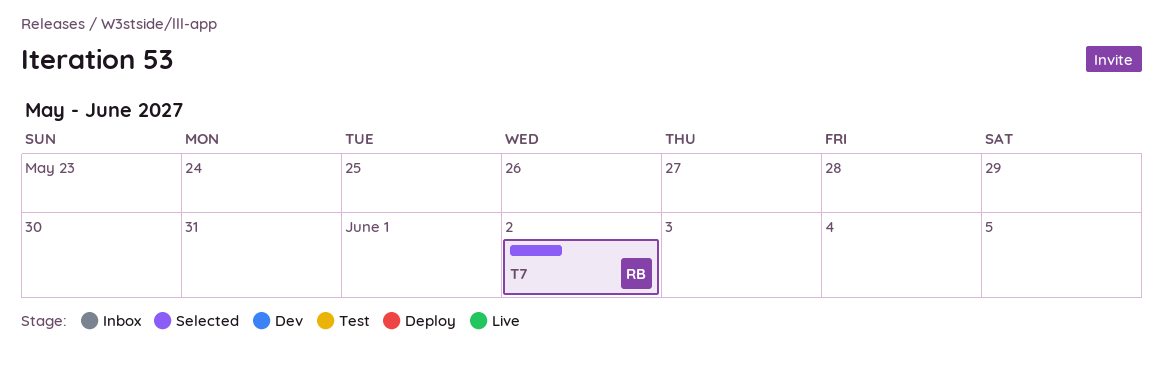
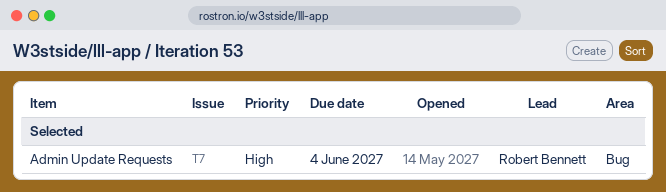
T7, due: Jun 2 -> Jun 4

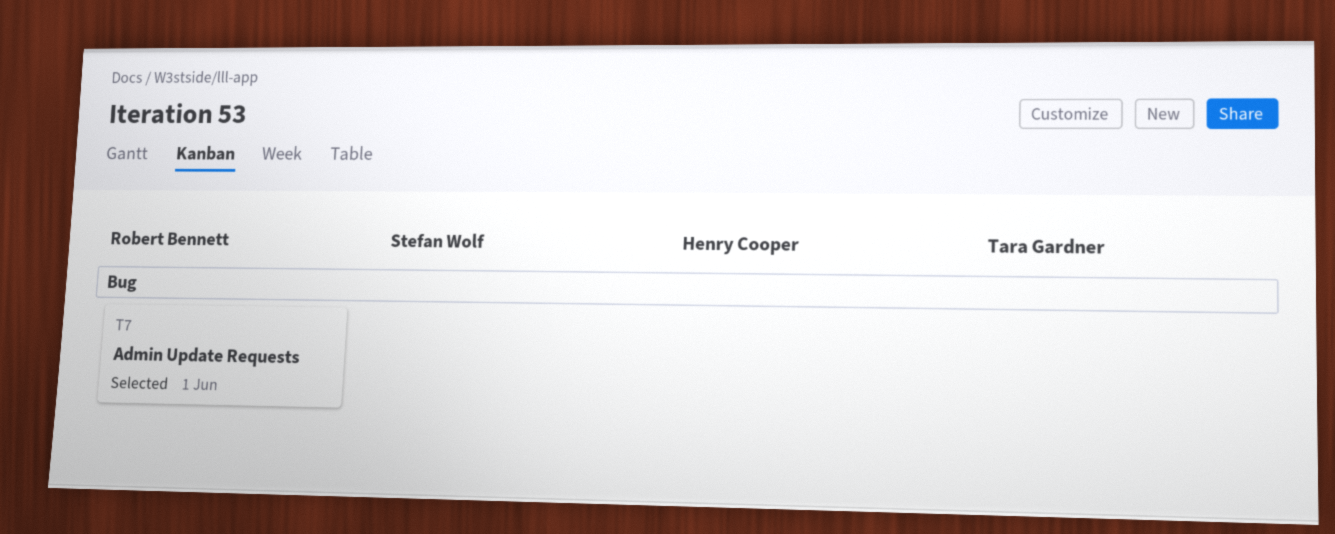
T7, due: Jun 4 -> Jun 1

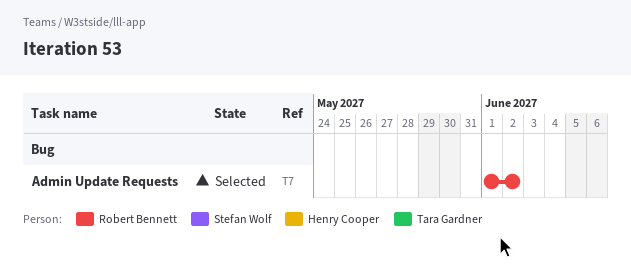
T7, due: Jun 1 -> Jun 2

